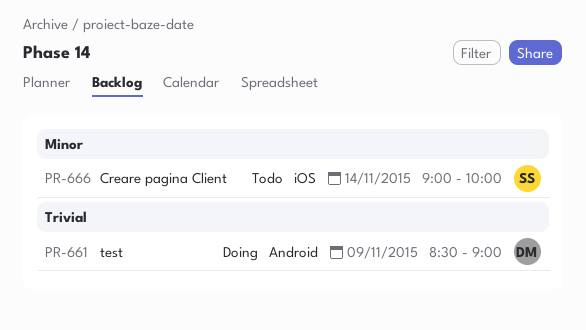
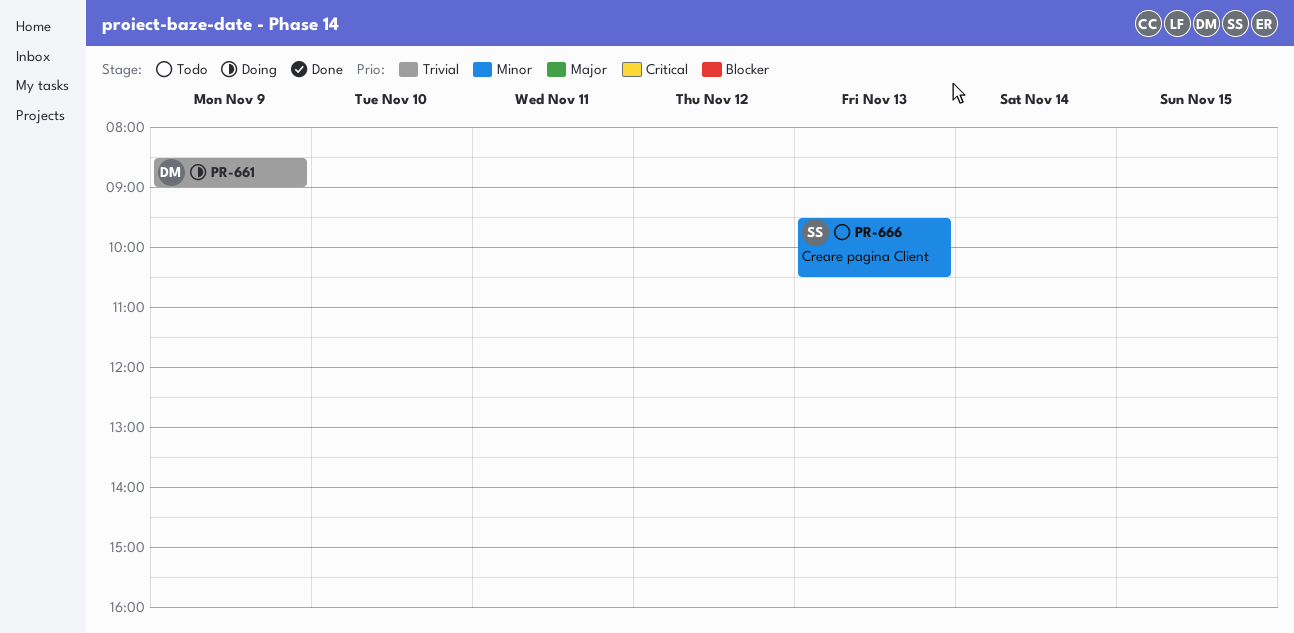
PR-666, day: Nov 14 -> Nov 13
PR-666, begins: 09:00 -> 09:30
PR-666, ends: 10:00 -> 10:30

